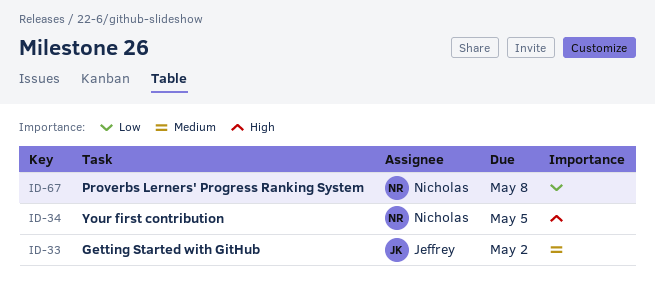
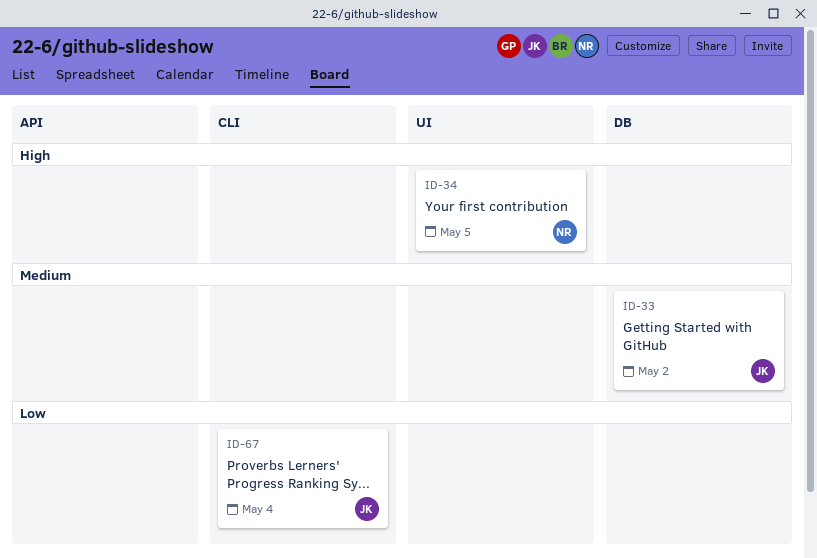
ID-67, owner: Nicholas -> Jeffrey
ID-67, due: May 8 -> May 4

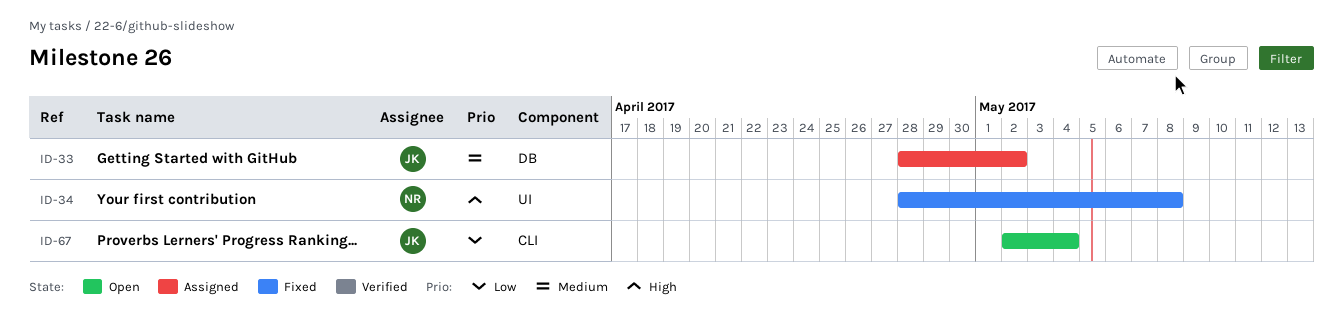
ID-34, due: May 5 -> May 8

